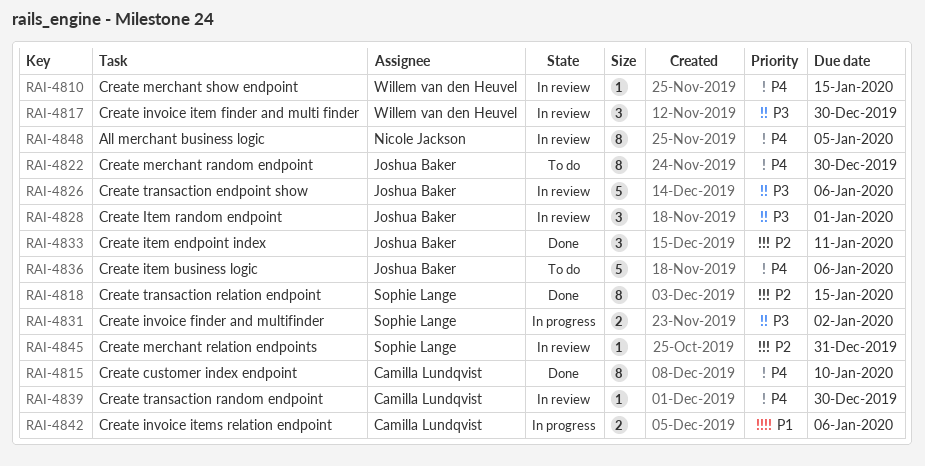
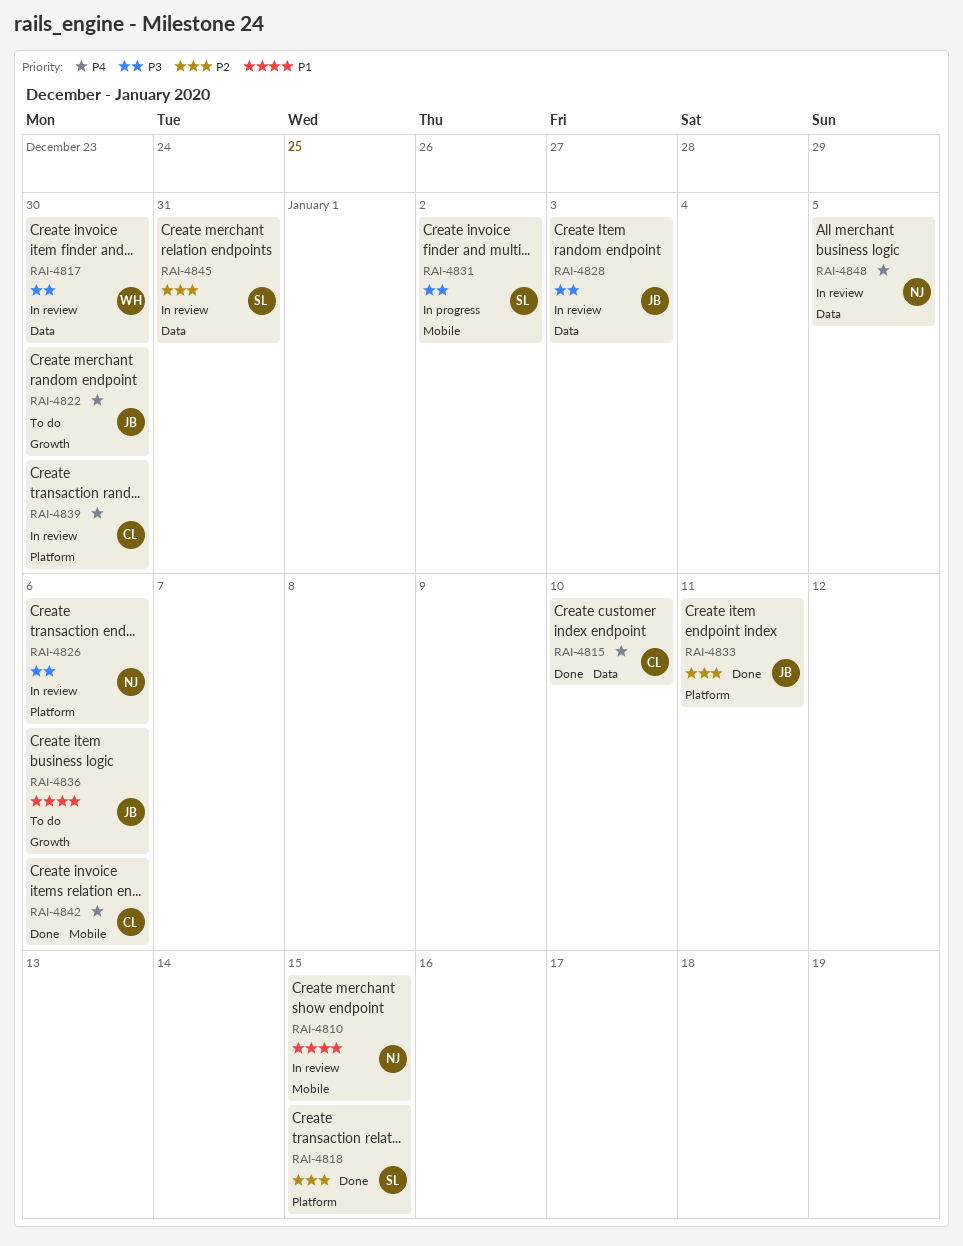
RAI-4810, owner: Willem van den Heuvel -> Nicole Jackson
RAI-4810, priority: P4 -> P1
RAI-4826, owner: Joshua Baker -> Nicole Jackson
RAI-4828, due: Jan 1 -> Jan 3
RAI-4836, priority: P4 -> P1
RAI-4842, status: In progress -> Done
RAI-4842, priority: P1 -> P4

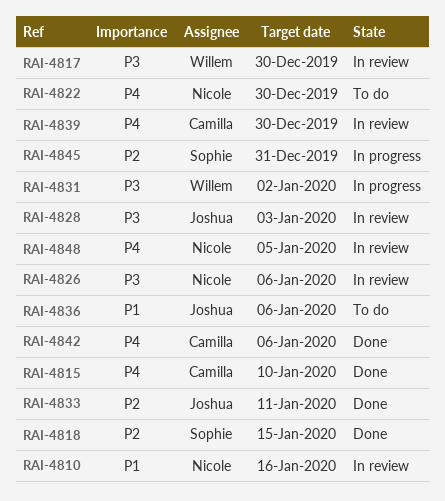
RAI-4810, due: Jan 15 -> Jan 16
RAI-4822, owner: Joshua -> Nicole
RAI-4831, owner: Sophie -> Willem
RAI-4845, status: In review -> In progress

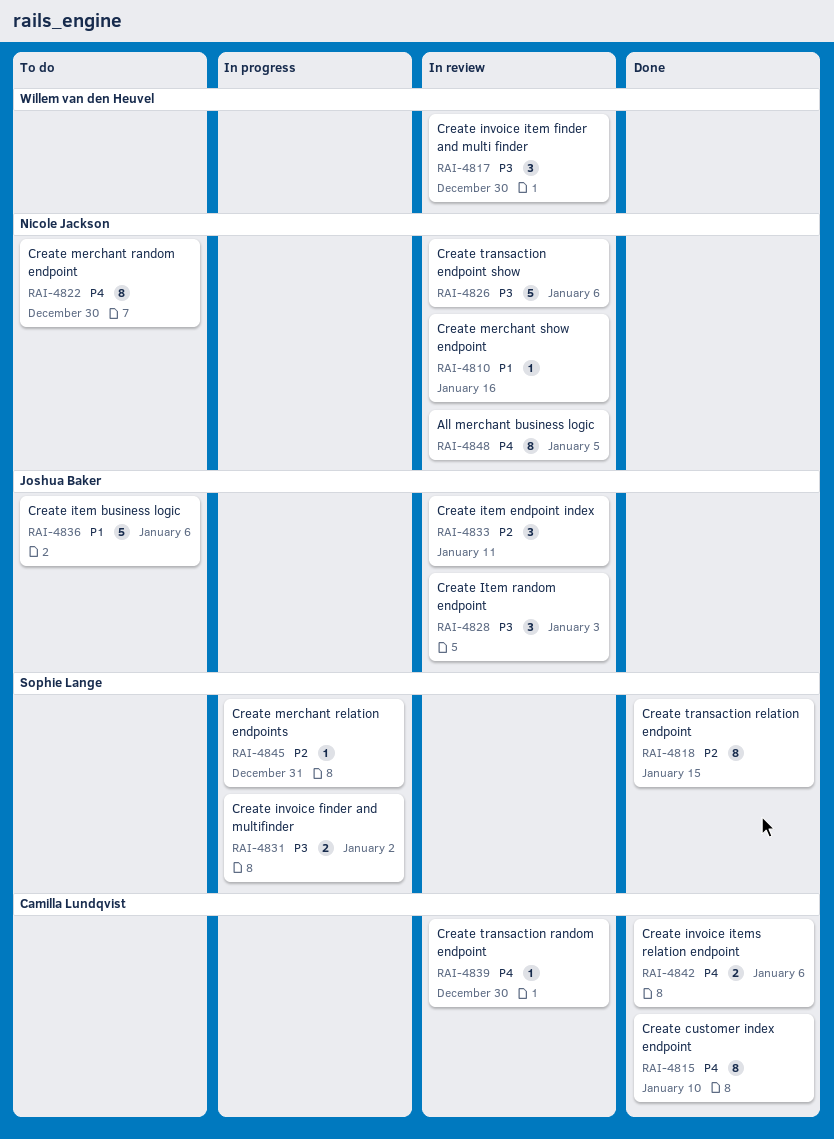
RAI-4831, owner: Willem van den Heuvel -> Sophie Lange
RAI-4833, status: Done -> In review

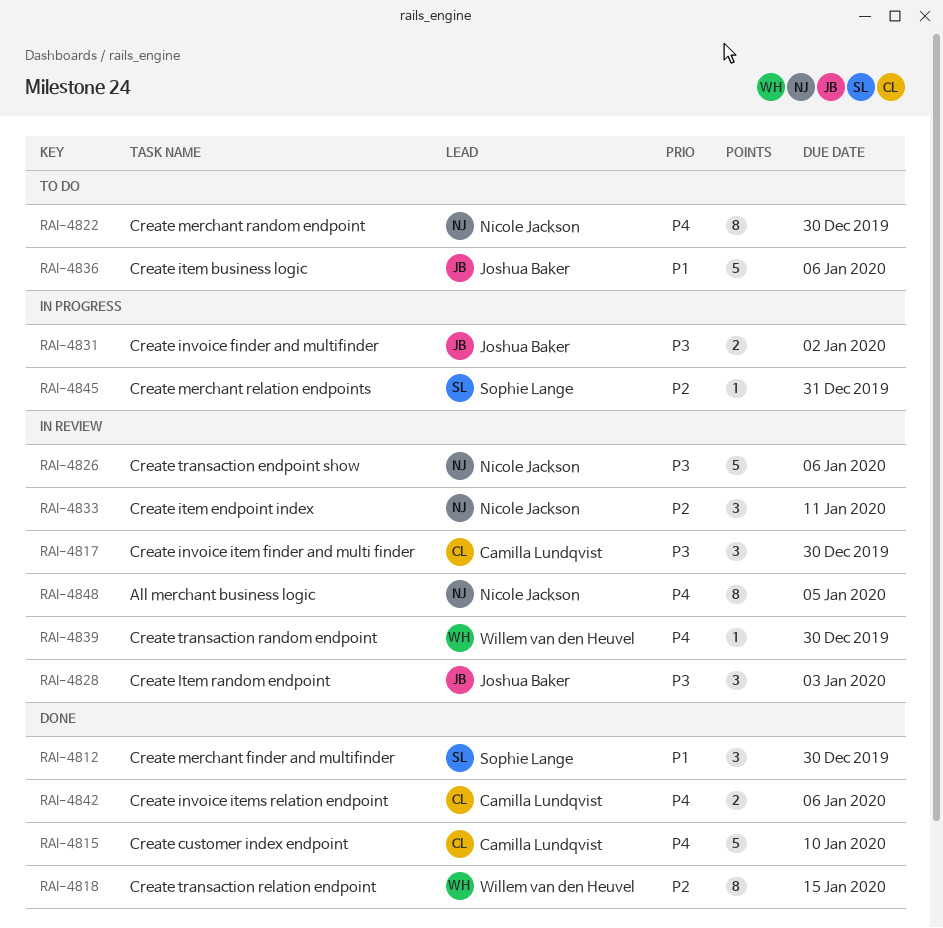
RAI-4810: present -> none
RAI-4812: none -> present
RAI-4815, estimate: 8 -> 5
RAI-4817, owner: Willem van den Heuvel -> Camilla Lundqvist
RAI-4818, owner: Sophie Lange -> Willem van den Heuvel
RAI-4831, owner: Sophie Lange -> Joshua Baker
RAI-4833, owner: Joshua Baker -> Nicole Jackson
RAI-4839, owner: Camilla Lundqvist -> Willem van den Heuvel

